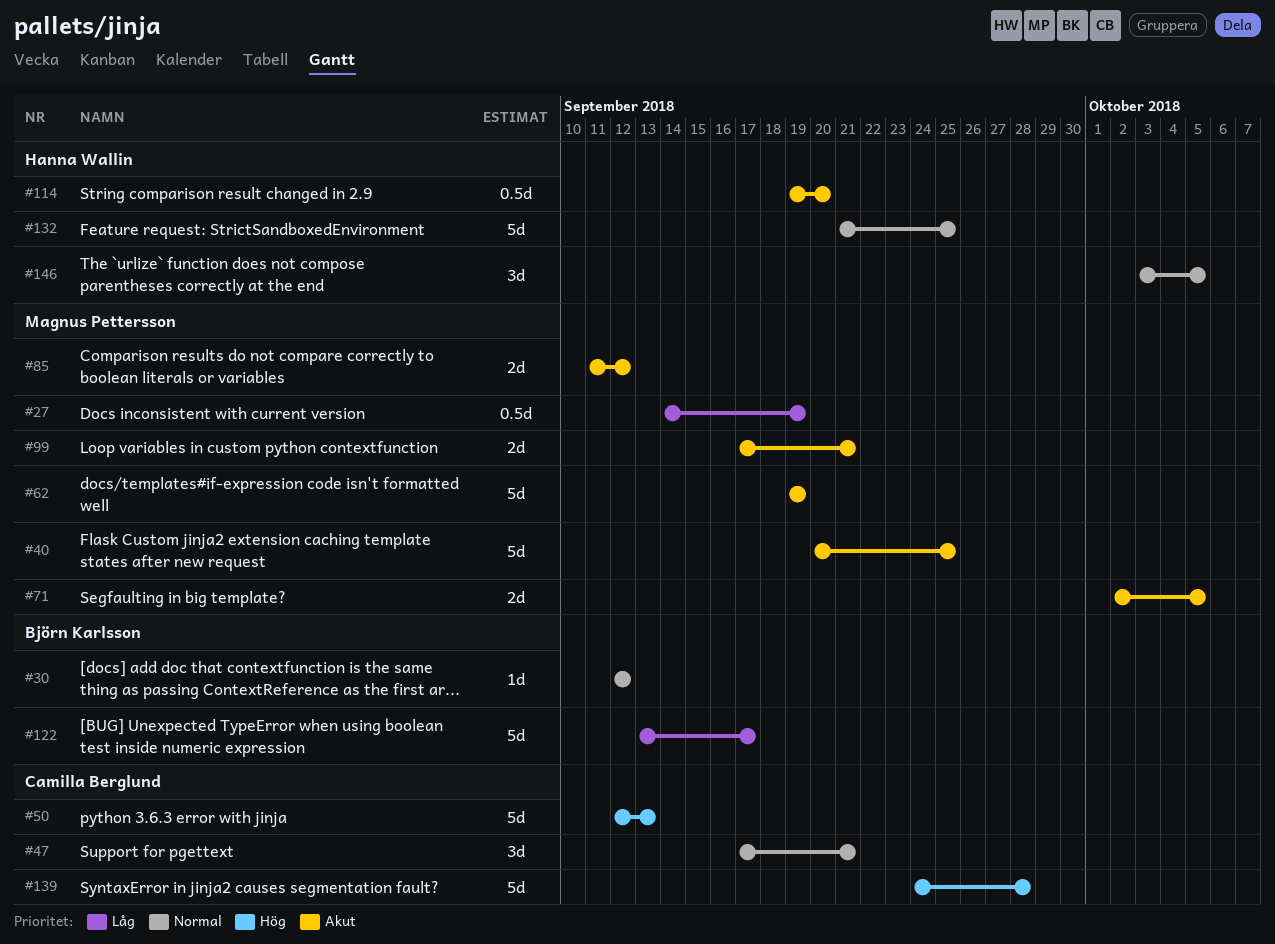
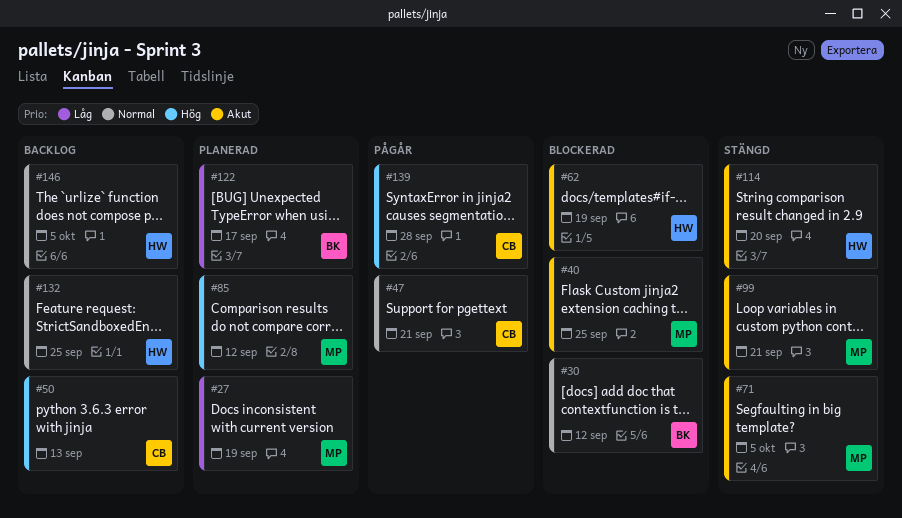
#62, owner: Magnus Pettersson -> Hanna Wallin
#85, priority: Akut -> Hög

